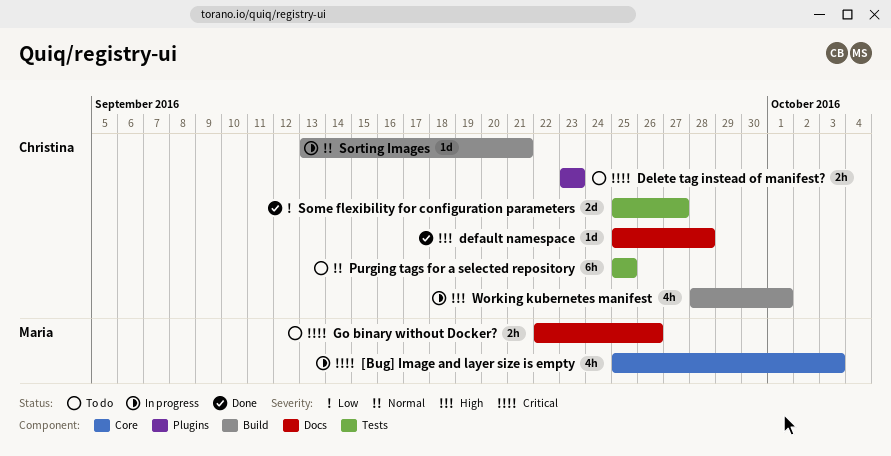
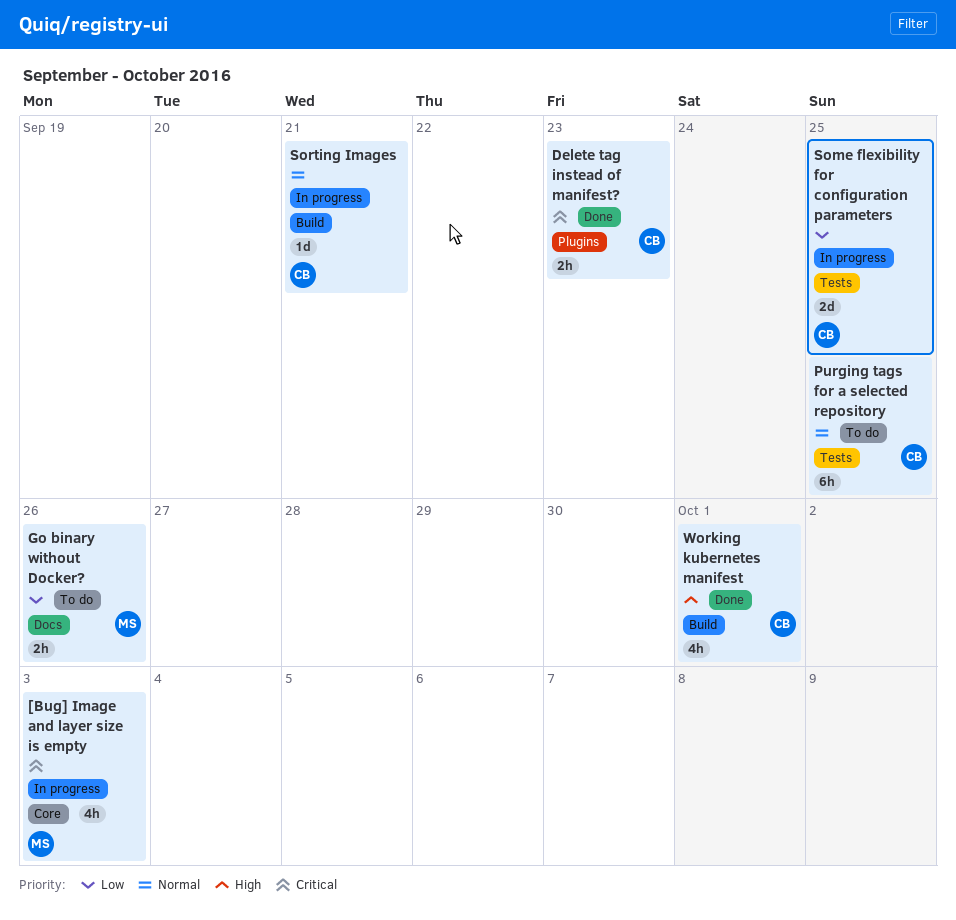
default namespace: present -> none
Delete tag instead of manifest?, status: To do -> Done
Go binary without Docker?, priority: Critical -> Low
Some flexibility for configuration parameters, status: Done -> In progress
Some flexibility for configuration parameters, due: Sep 27 -> Sep 25
Working kubernetes manifest, status: In progress -> Done

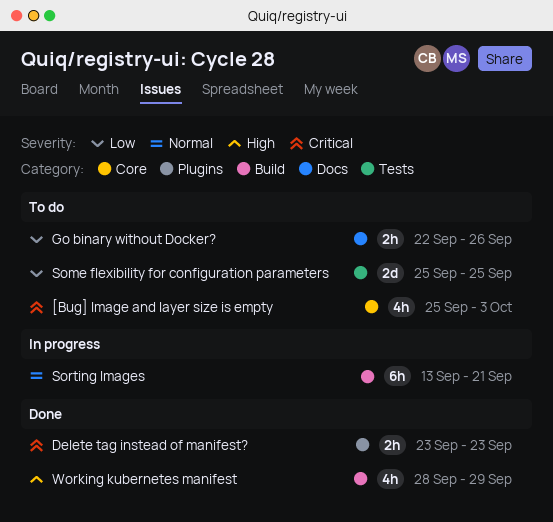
[Bug] Image and layer size is empty, status: In progress -> To do
Purging tags for a selected repository: present -> none
Some flexibility for configuration parameters, status: In progress -> To do
Sorting Images, estimate: 1d -> 6h
Working kubernetes manifest, due: Oct 1 -> Sep 29

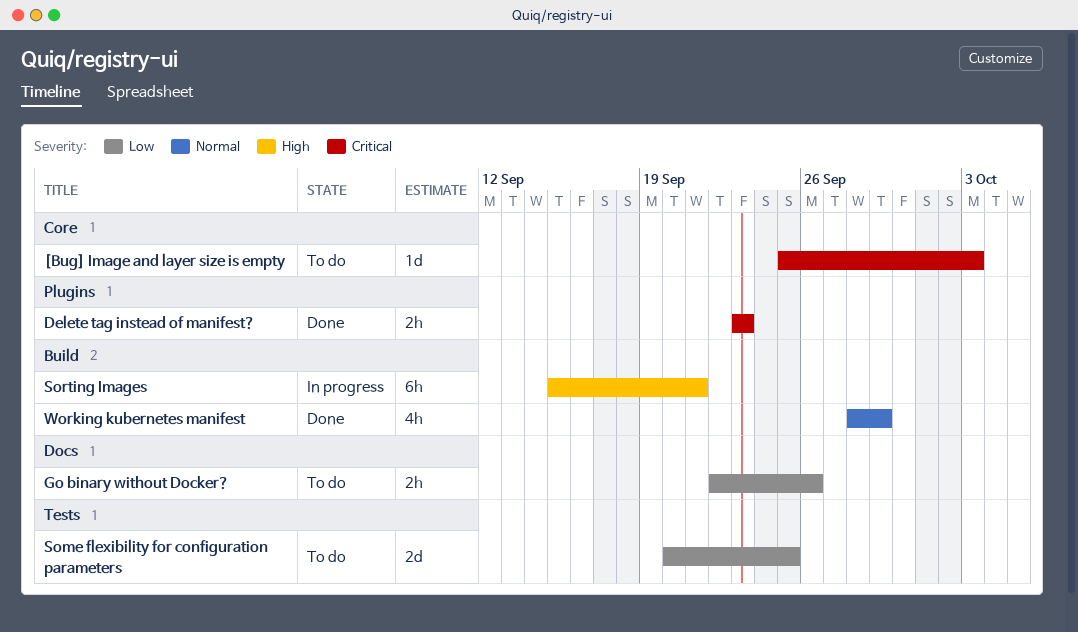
[Bug] Image and layer size is empty, estimate: 4h -> 1d
Some flexibility for configuration parameters, start: Sep 25 -> Sep 20
Sorting Images, priority: Normal -> High
Sorting Images, start: Sep 13 -> Sep 15
Working kubernetes manifest, priority: High -> Normal

